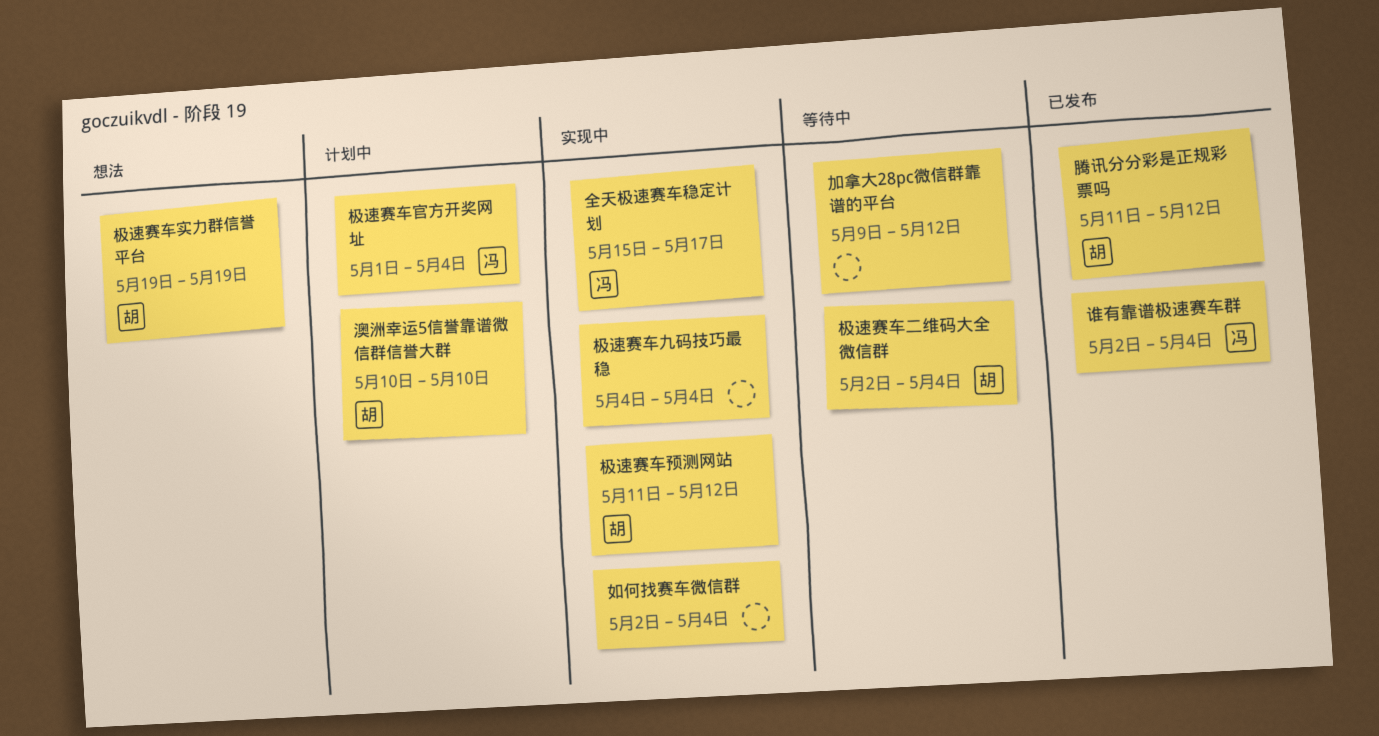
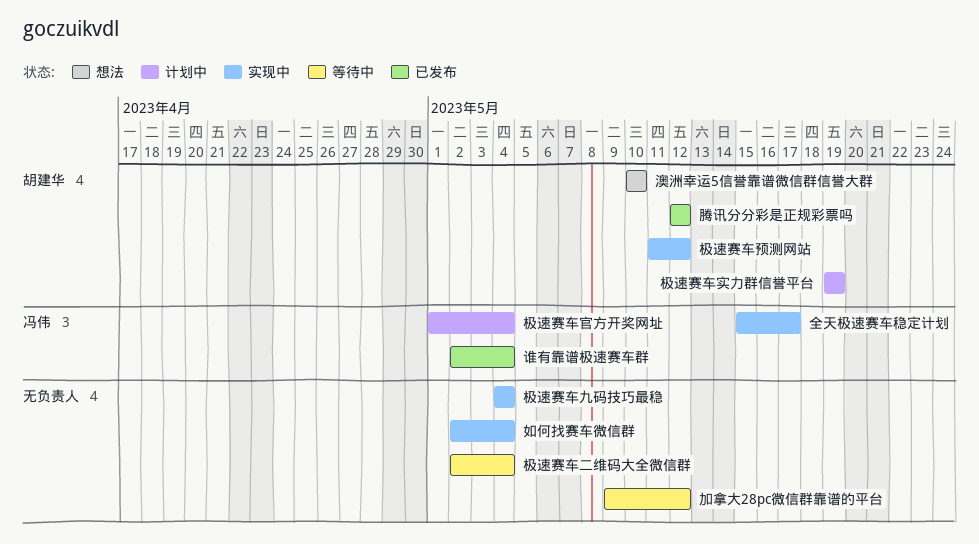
极速赛车二维码大全微信群, owner: 胡建华 -> none
极速赛车实力群信誉平台, status: 想法 -> 计划中
澳洲幸运5信誉靠谱微信群信誉大群, status: 计划中 -> 想法
腾讯分分彩是正规彩票吗, start: May 11 -> May 12

